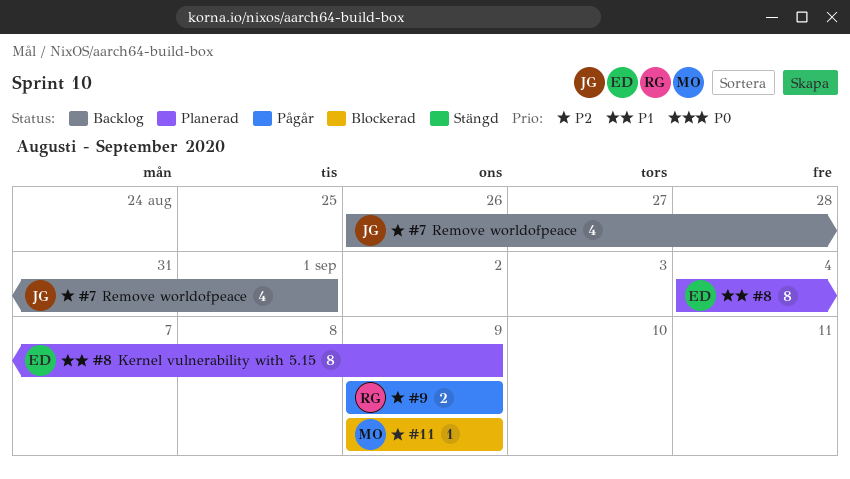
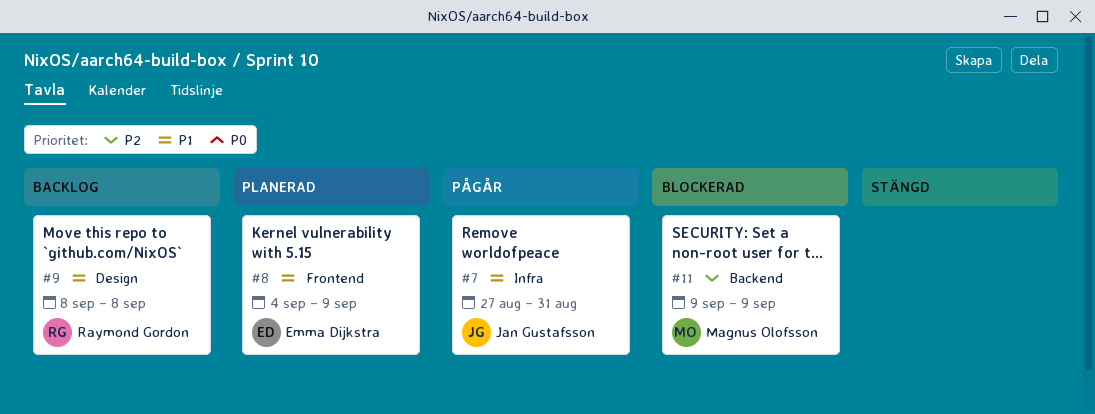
#7, status: Backlog -> Pågår
#7, priority: P2 -> P1
#7, start: Aug 26 -> Aug 27
#7, due: Sep 1 -> Aug 31
#9, status: Pågår -> Backlog
#9, priority: P2 -> P1
#9, start: Sep 9 -> Sep 8
#9, due: Sep 9 -> Sep 8

